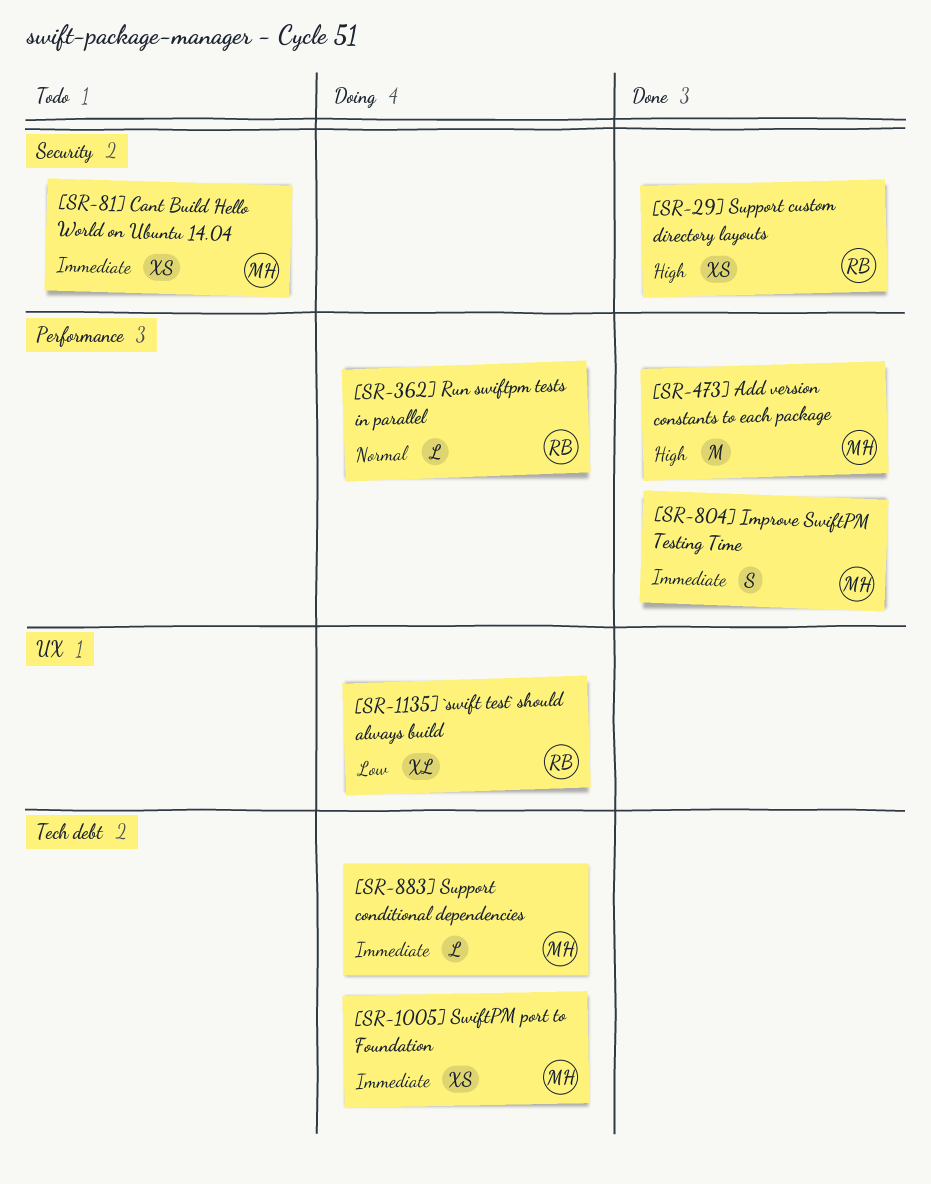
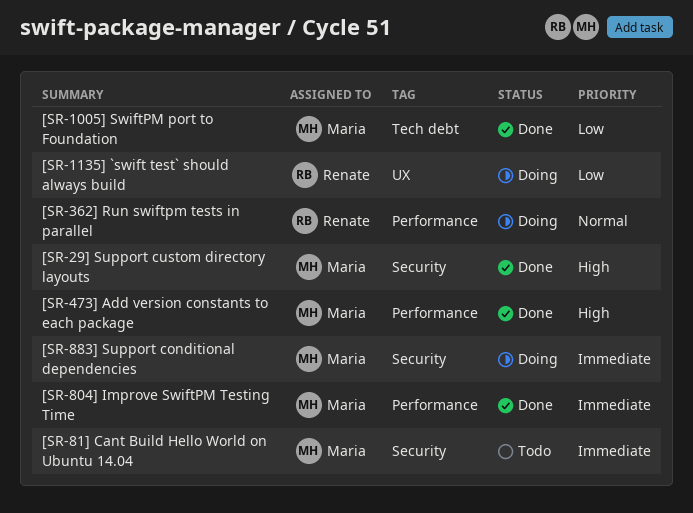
[SR-1005] SwiftPM port to Foundation, status: Doing -> Done
[SR-1005] SwiftPM port to Foundation, priority: Immediate -> Low
[SR-29] Support custom directory layouts, owner: Renate -> Maria
[SR-883] Support conditional dependencies, label: Tech debt -> Security

